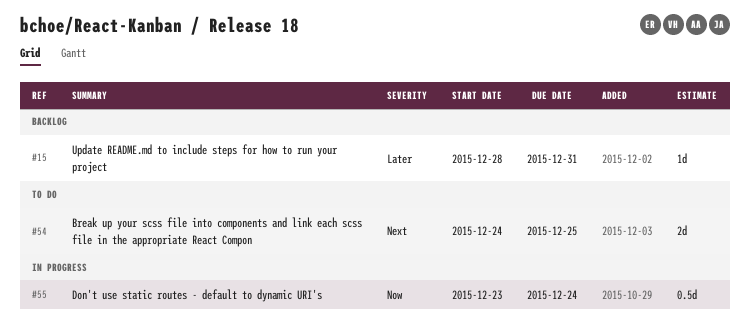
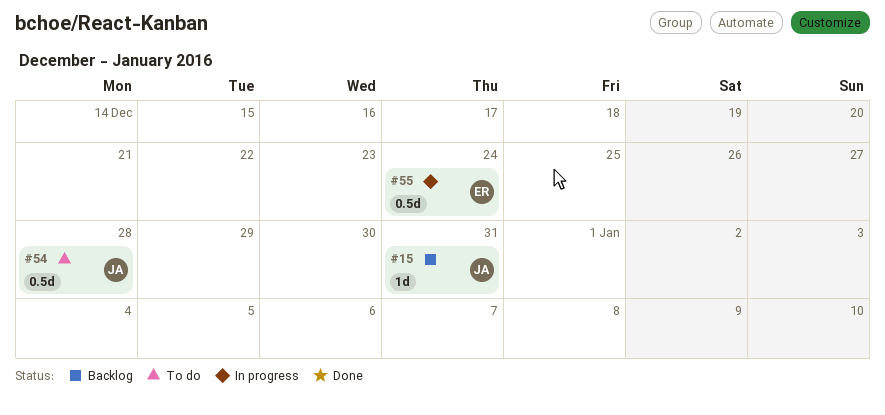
#54, estimate: 2d -> 0.5d
#54, due: Dec 25 -> Dec 28

